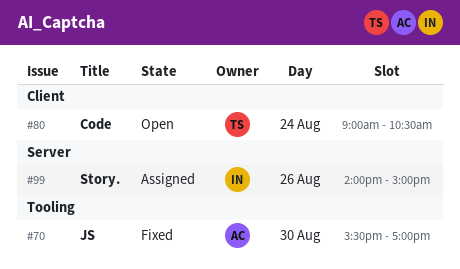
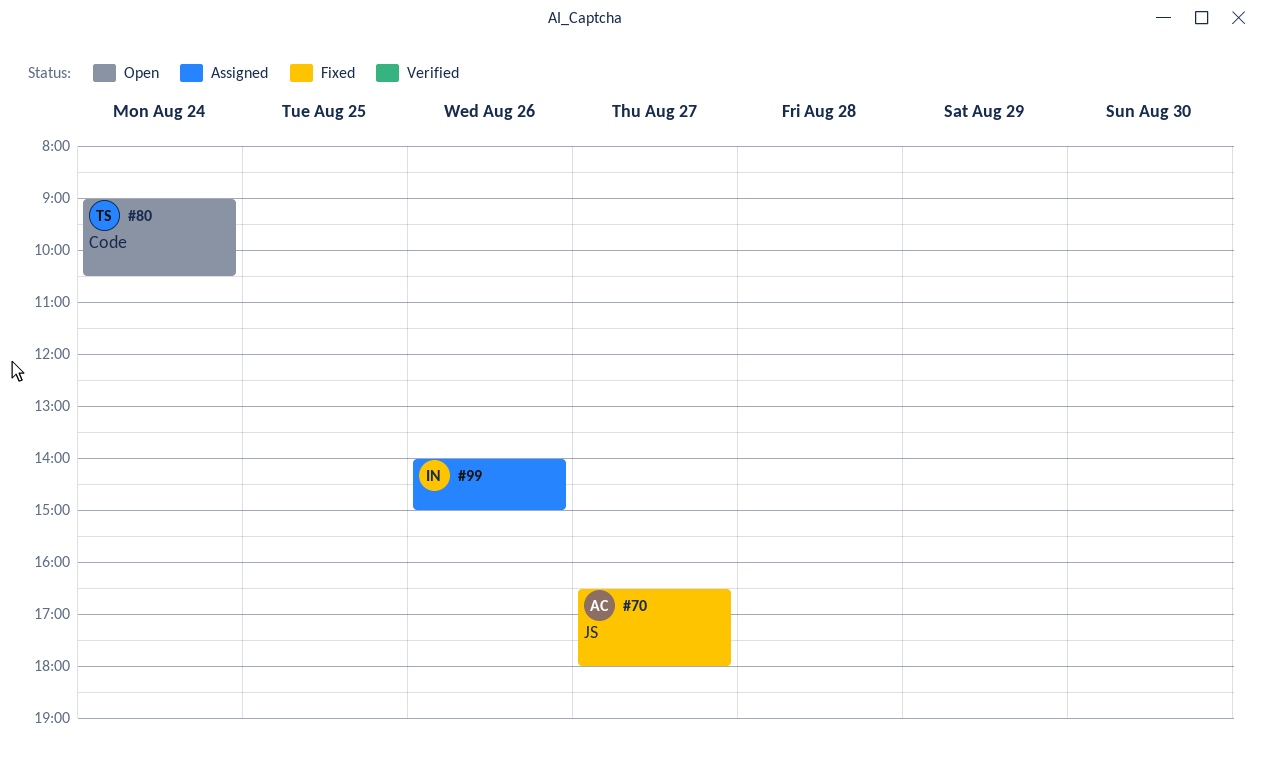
#70, day: Aug 30 -> Aug 27
#70, begins: 15:30 -> 16:30
#70, ends: 17:00 -> 18:00

